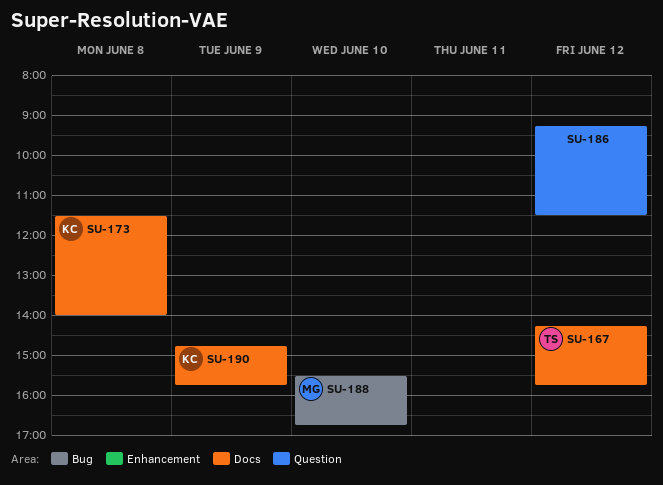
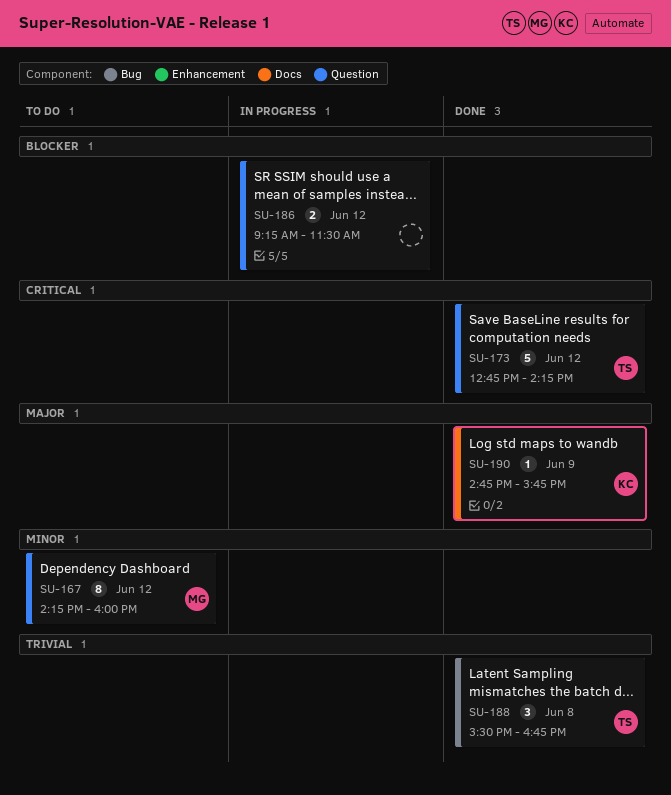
SU-167, owner: TS -> MG
SU-167, label: Docs -> Question
SU-167, ends: 15:45 -> 16:00
SU-173, owner: KC -> TS
SU-173, label: Docs -> Question
SU-173, day: Jun 8 -> Jun 12
SU-173, begins: 11:30 -> 12:45
SU-173, ends: 14:00 -> 14:15
SU-188, owner: MG -> TS
SU-188, day: Jun 10 -> Jun 8

